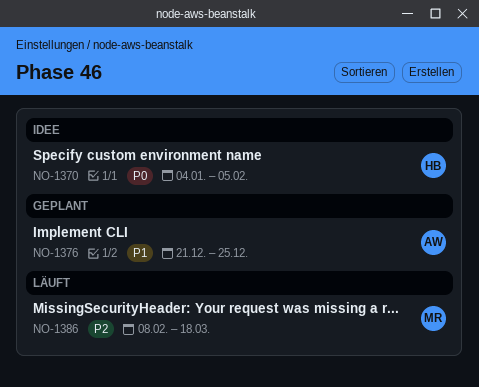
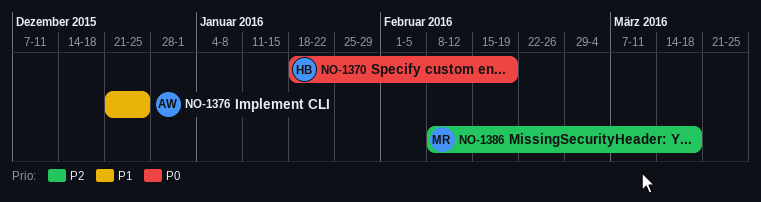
NO-1370, start: Jan 4 -> Jan 18
NO-1370, due: Feb 5 -> Feb 19

